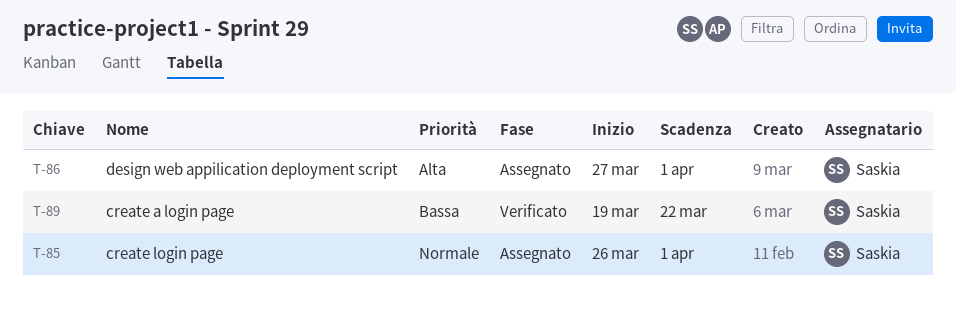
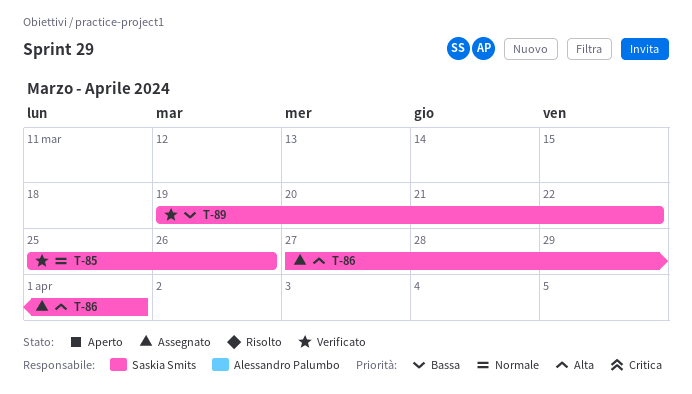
T-85, status: Assegnato -> Verificato
T-85, start: Mar 26 -> Mar 25
T-85, due: Apr 1 -> Mar 26

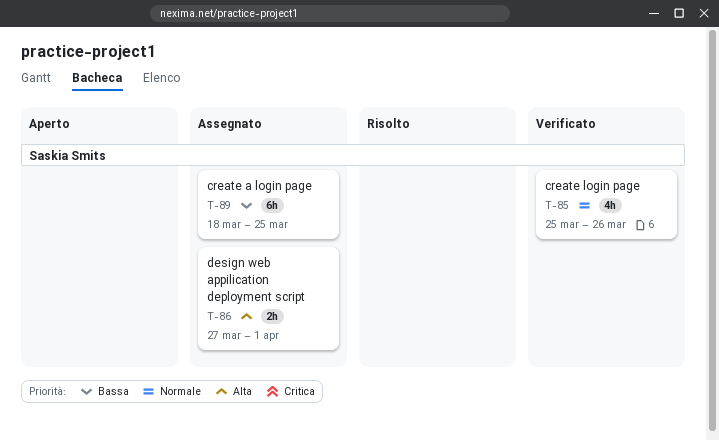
T-89, status: Verificato -> Assegnato
T-89, start: Mar 19 -> Mar 18
T-89, due: Mar 22 -> Mar 25

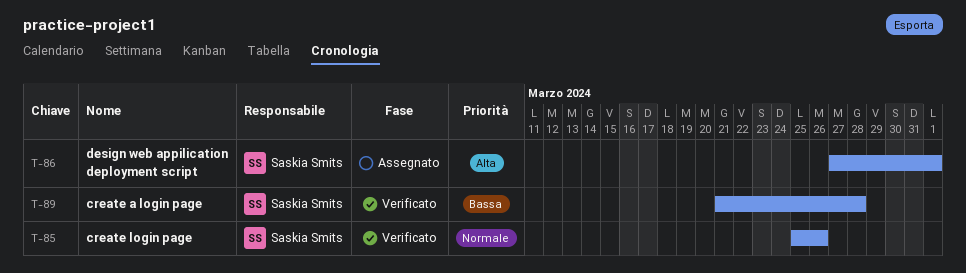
T-89, status: Assegnato -> Verificato
T-89, start: Mar 18 -> Mar 21
T-89, due: Mar 25 -> Mar 28

